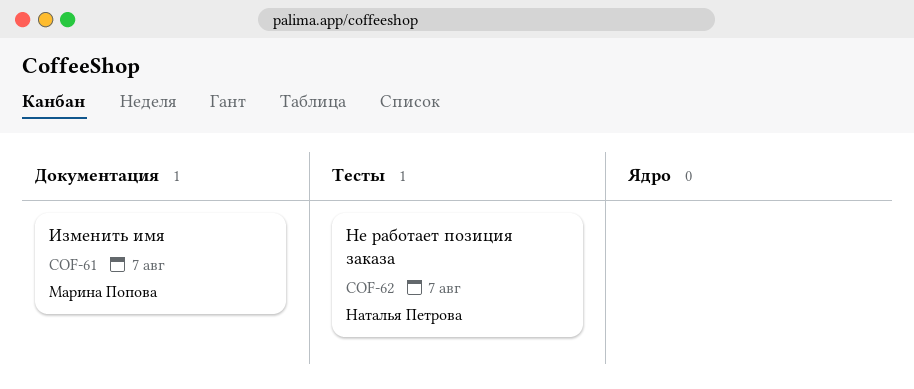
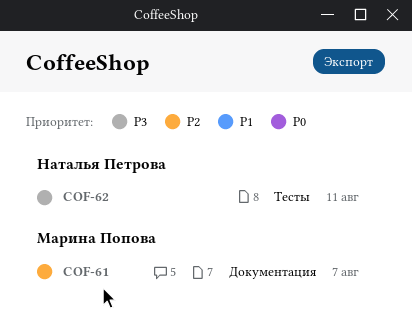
COF-62, due: Aug 7 -> Aug 11

